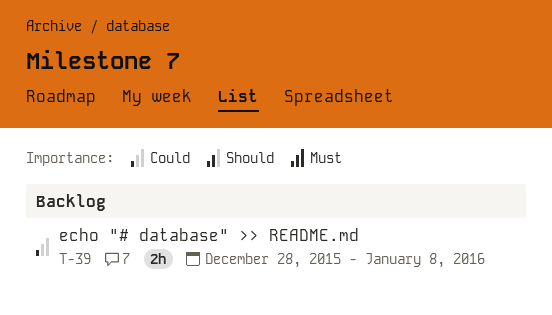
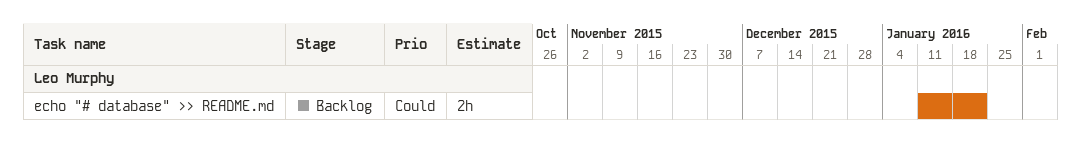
echo "# database" >> README.md, start: Dec 28 -> Jan 11
echo "# database" >> README.md, due: Jan 8 -> Jan 22

